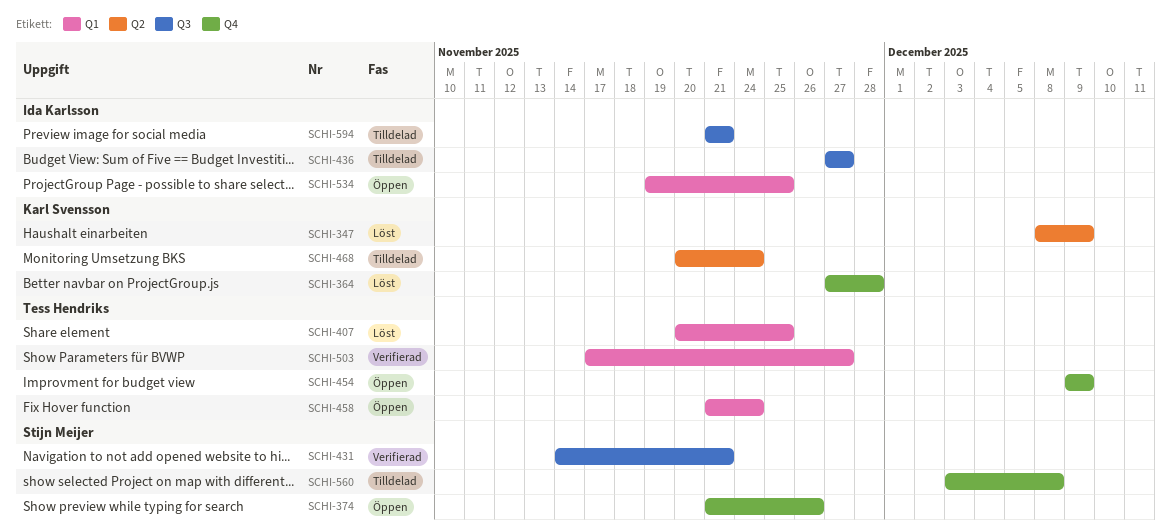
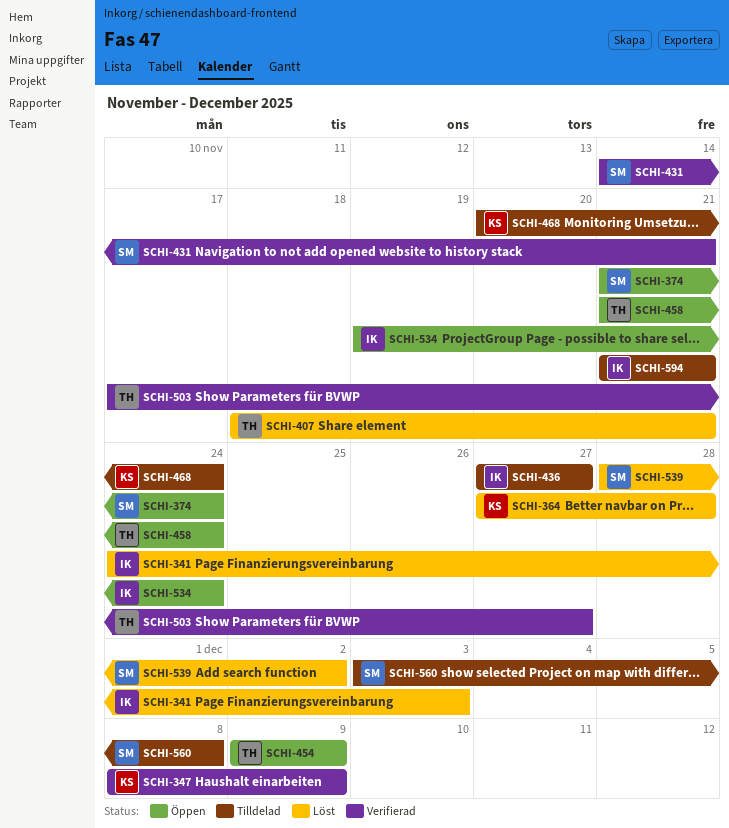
SCHI-341: none -> present
SCHI-347, status: Löst -> Verifierad
SCHI-374, due: Nov 26 -> Nov 24
SCHI-407, start: Nov 20 -> Nov 18
SCHI-407, due: Nov 25 -> Nov 21
SCHI-534, due: Nov 25 -> Nov 24
SCHI-539: none -> present

